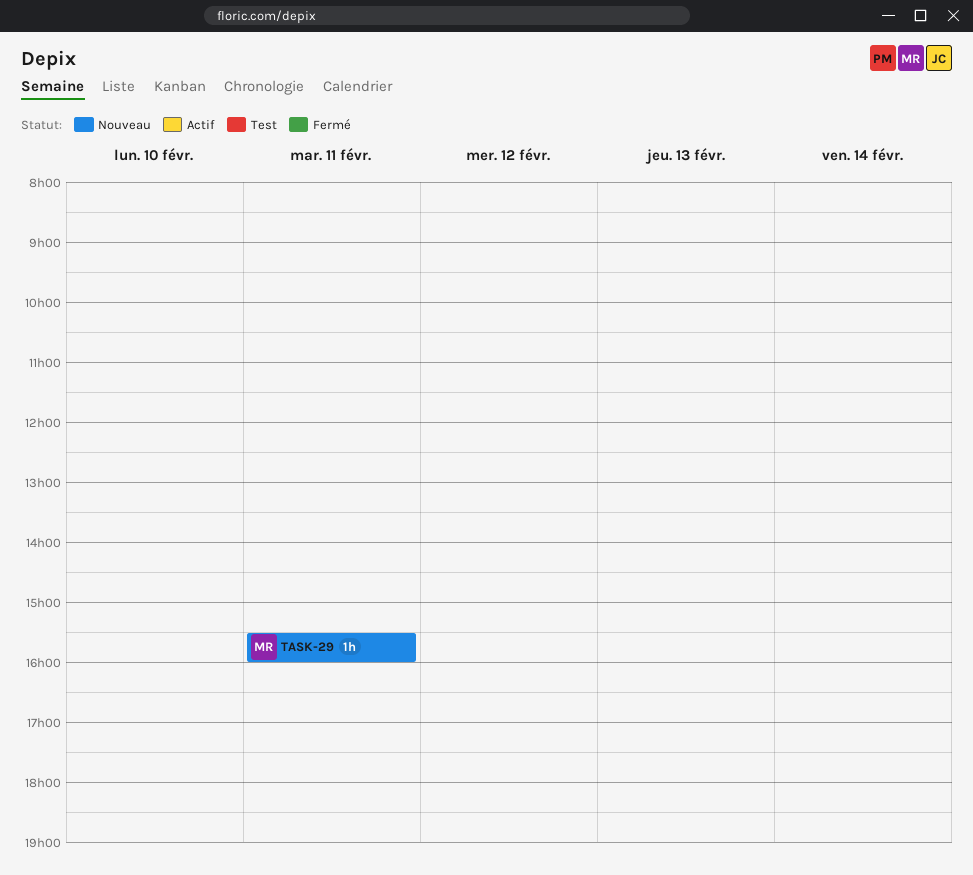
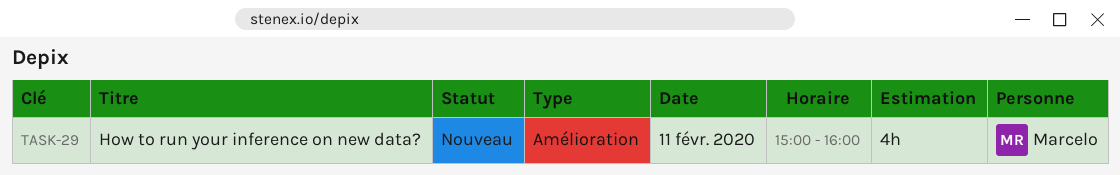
TASK-29, estimate: 1h -> 4h
TASK-29, begins: 15:30 -> 15:00

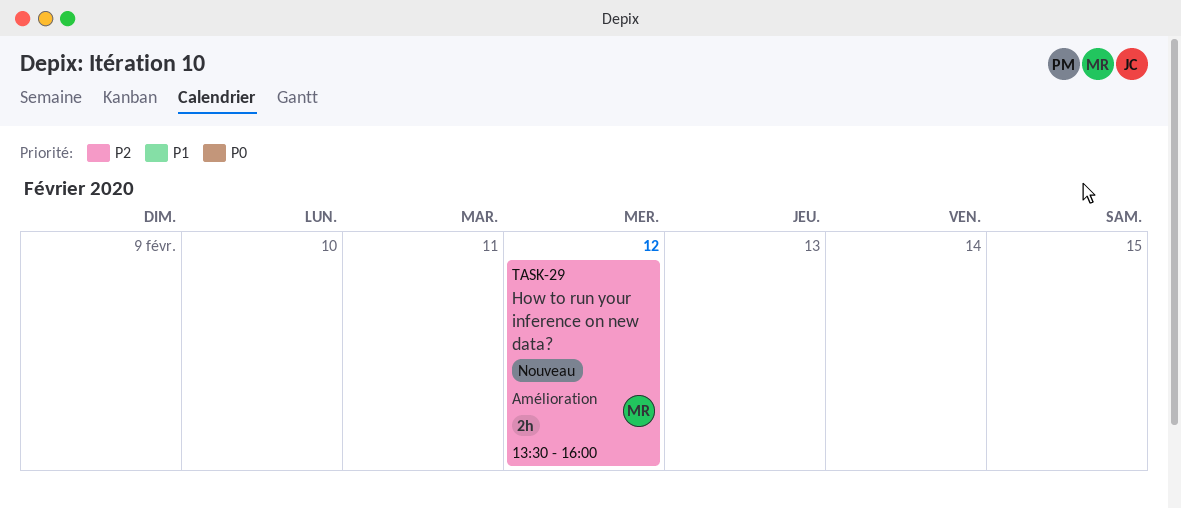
TASK-29, estimate: 4h -> 2h
TASK-29, day: Feb 11 -> Feb 12
TASK-29, begins: 15:00 -> 13:30

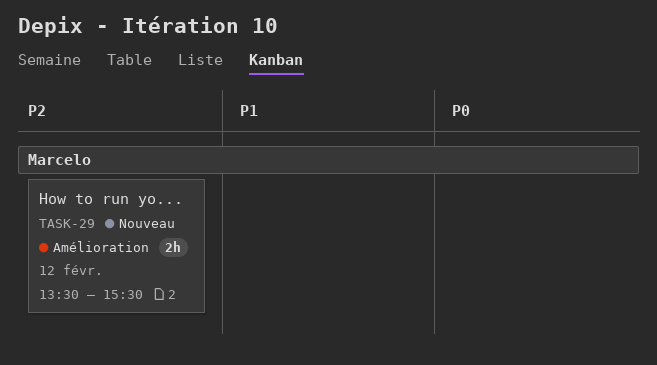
TASK-29, ends: 16:00 -> 15:30

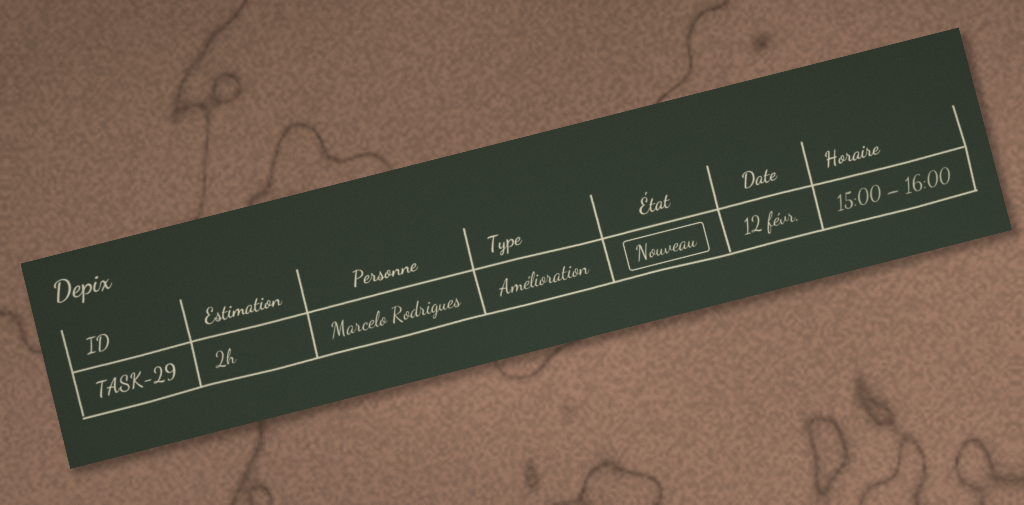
TASK-29, begins: 13:30 -> 15:00
TASK-29, ends: 15:30 -> 16:00

